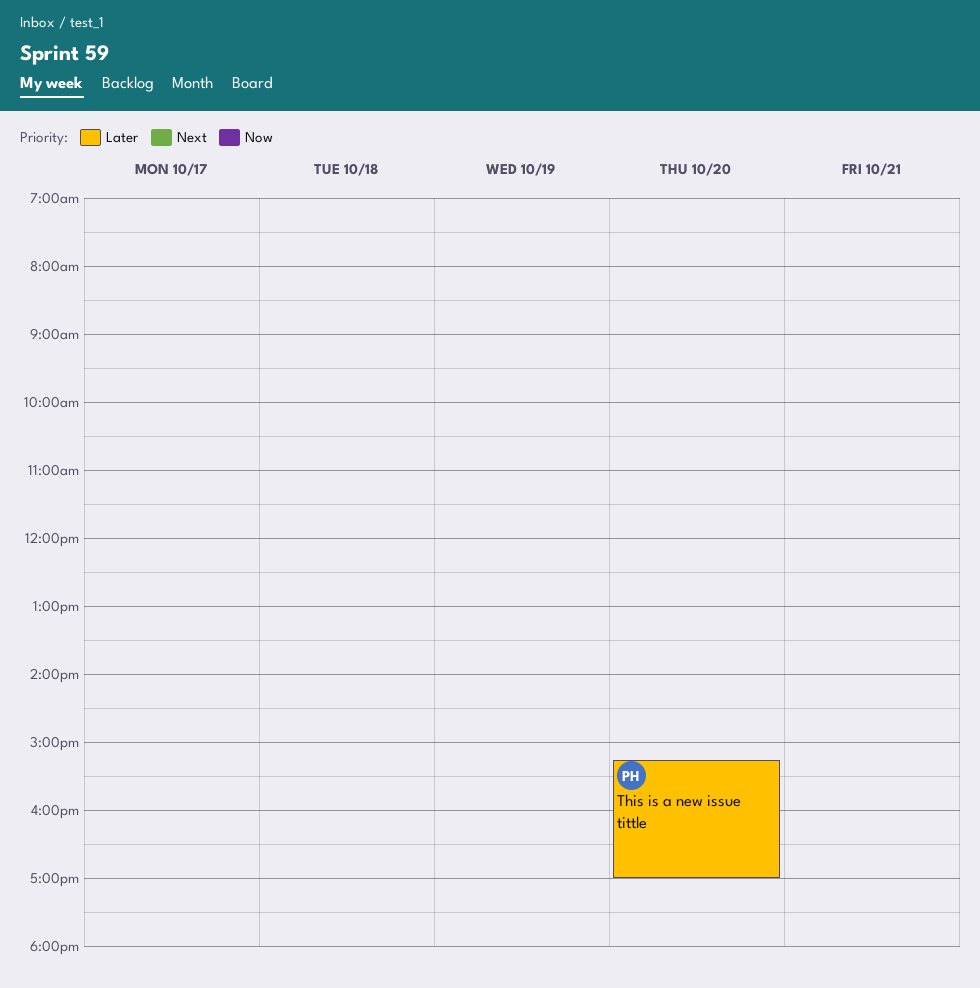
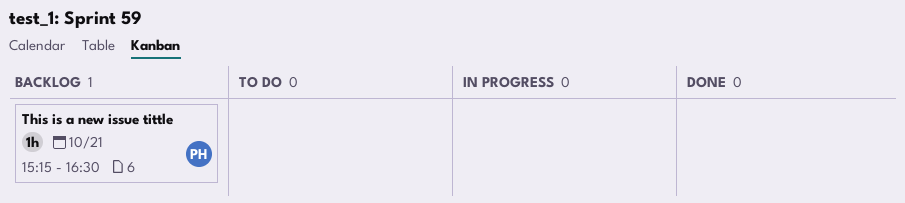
This is a new issue tittle, day: Oct 20 -> Oct 21
This is a new issue tittle, ends: 17:00 -> 16:30

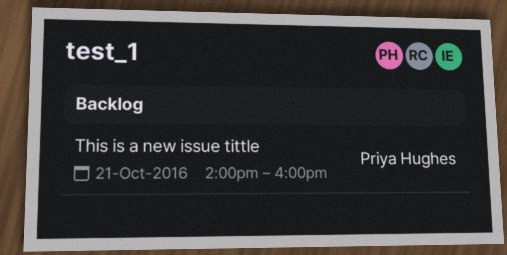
This is a new issue tittle, begins: 15:15 -> 14:00
This is a new issue tittle, ends: 16:30 -> 16:00

